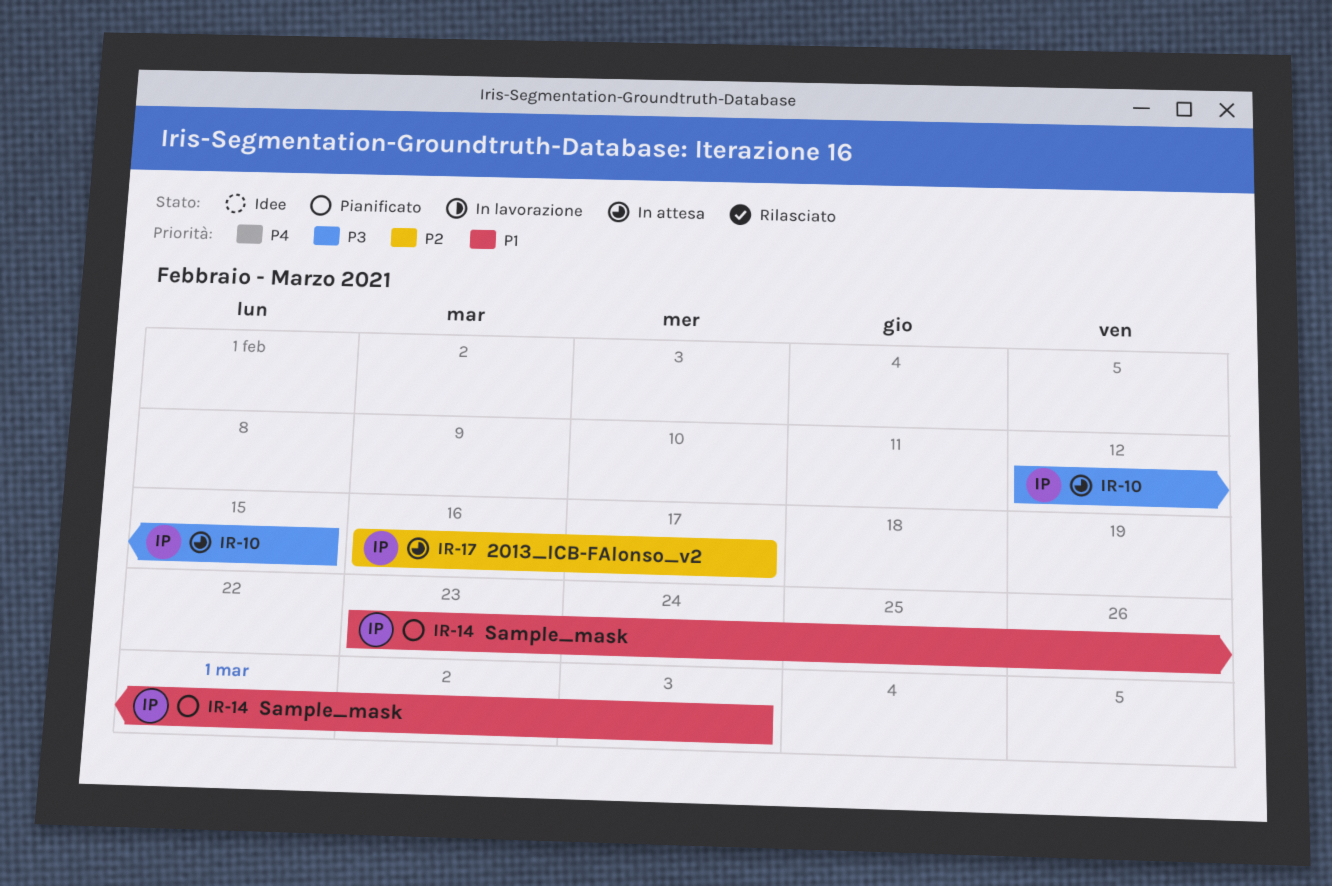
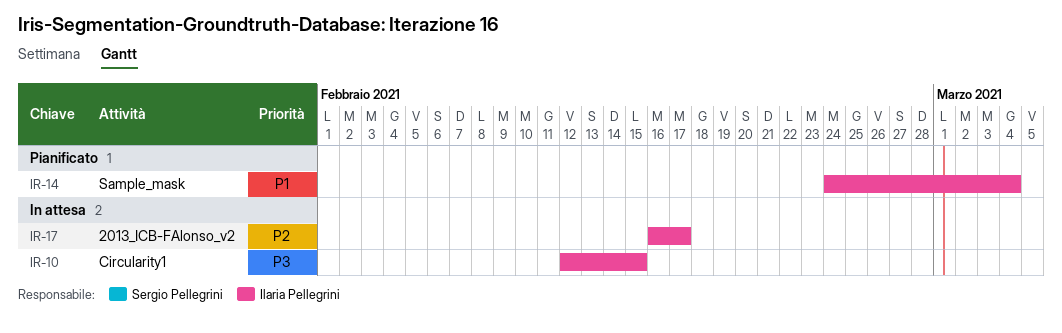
IR-14, start: Feb 23 -> Feb 24
IR-14, due: Mar 3 -> Mar 4

